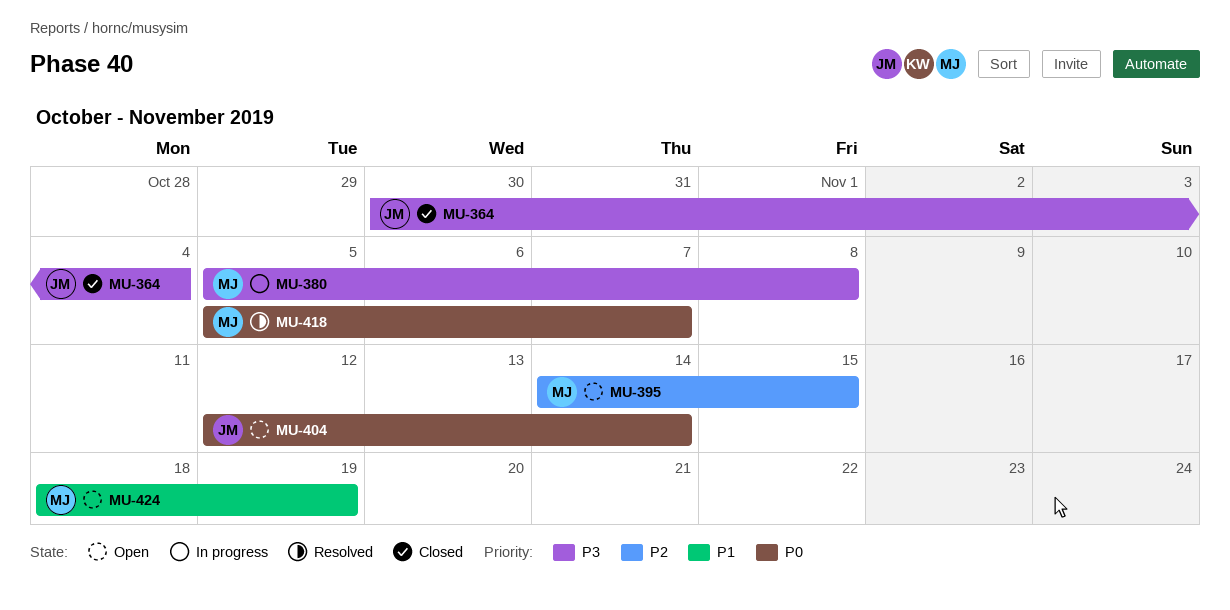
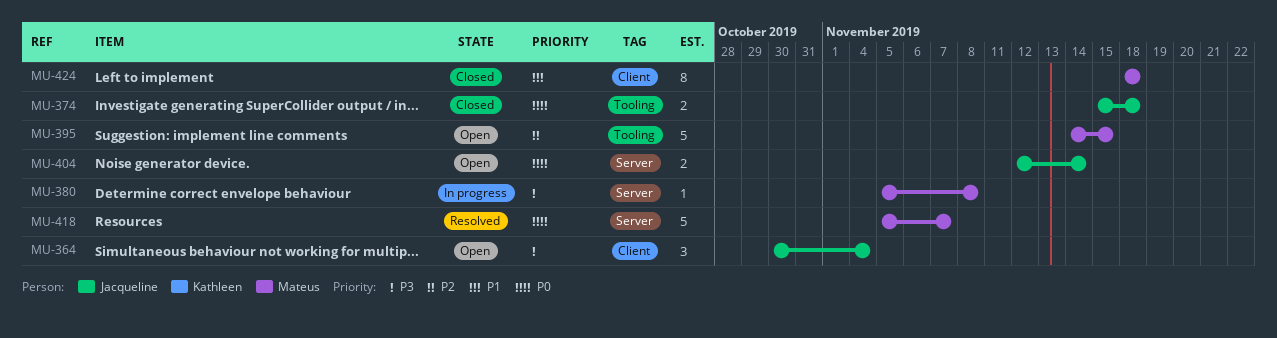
MU-364, status: Closed -> Open
MU-374: none -> present
MU-424, status: Open -> Closed
MU-424, due: Nov 19 -> Nov 18

